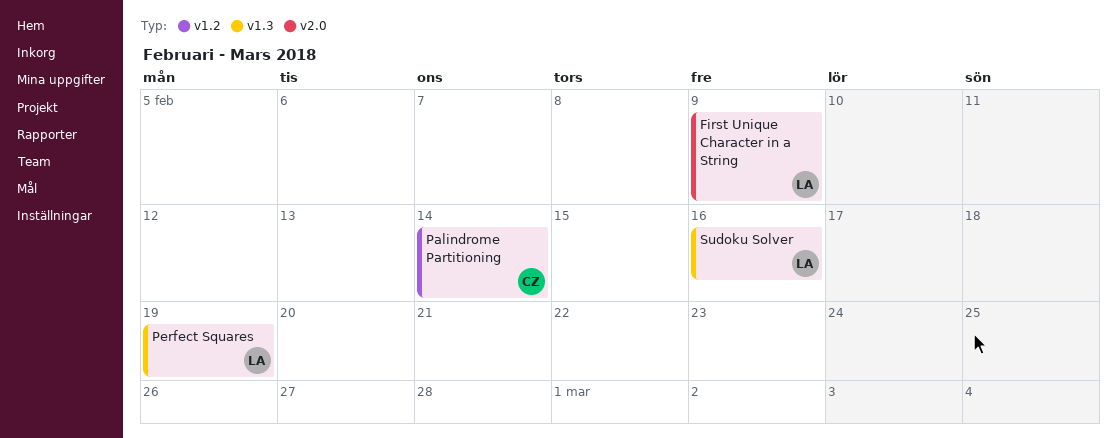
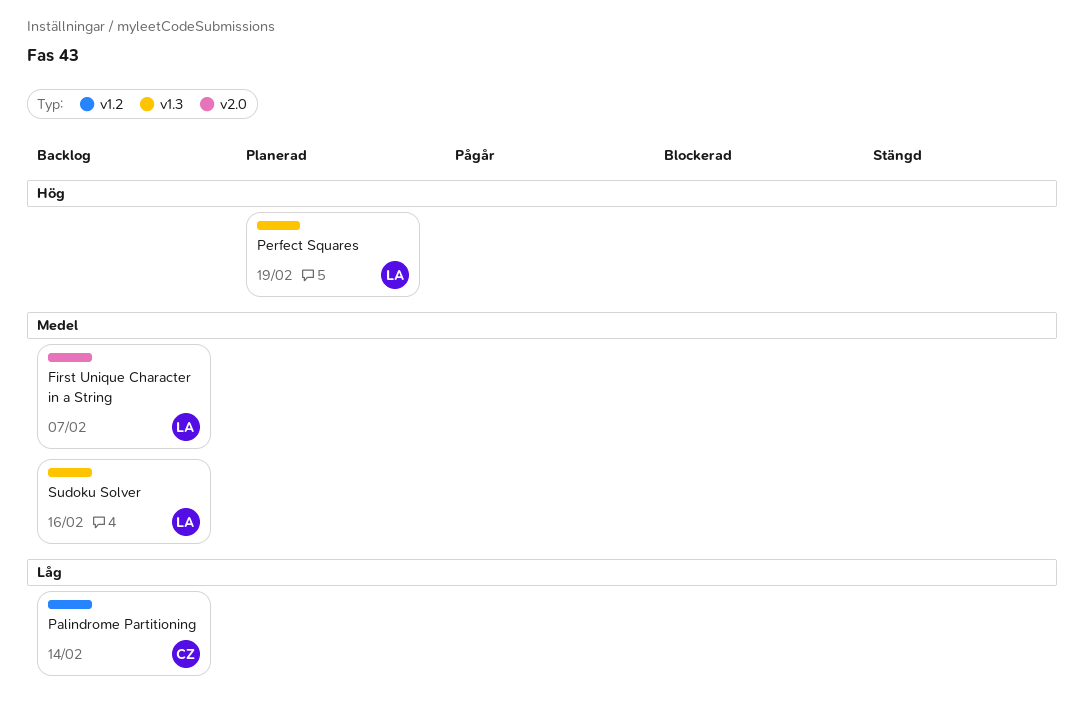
First Unique Character in a String, due: Feb 9 -> Feb 7

